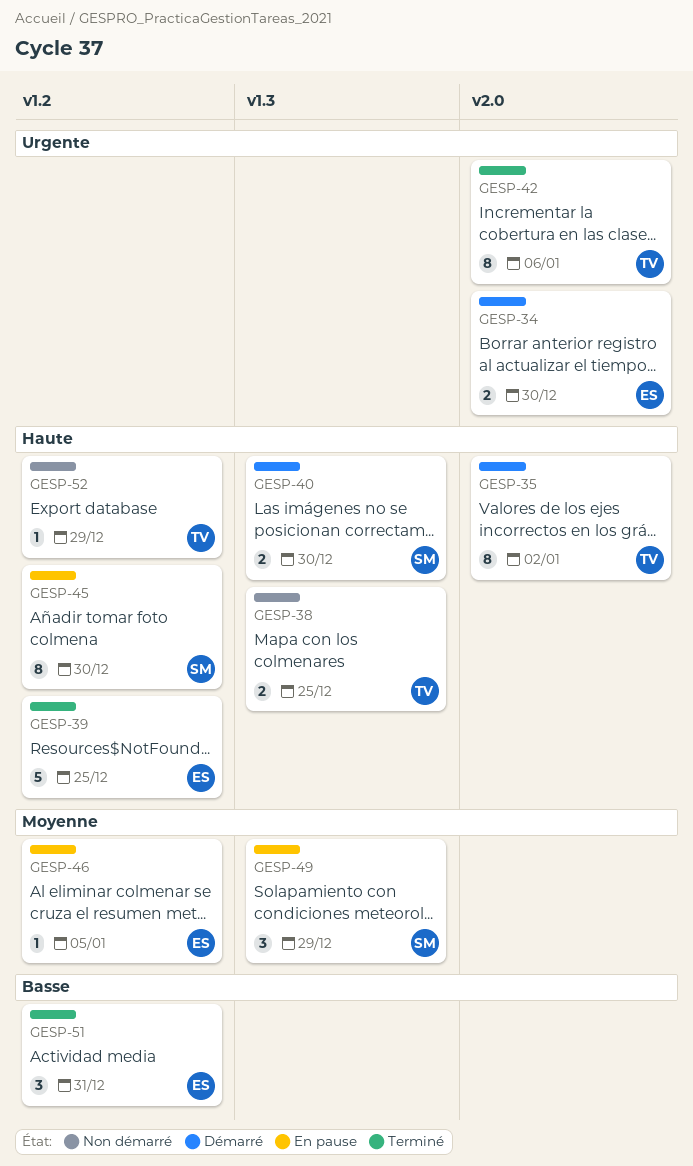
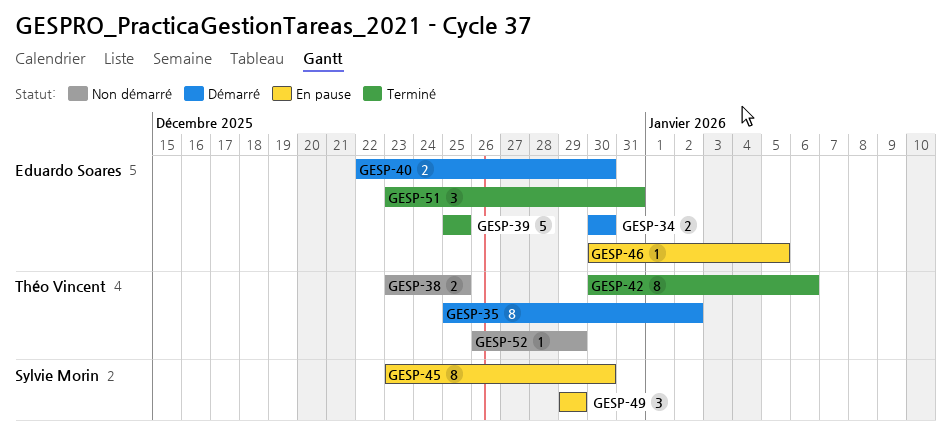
GESP-40, owner: Sylvie Morin -> Eduardo Soares

